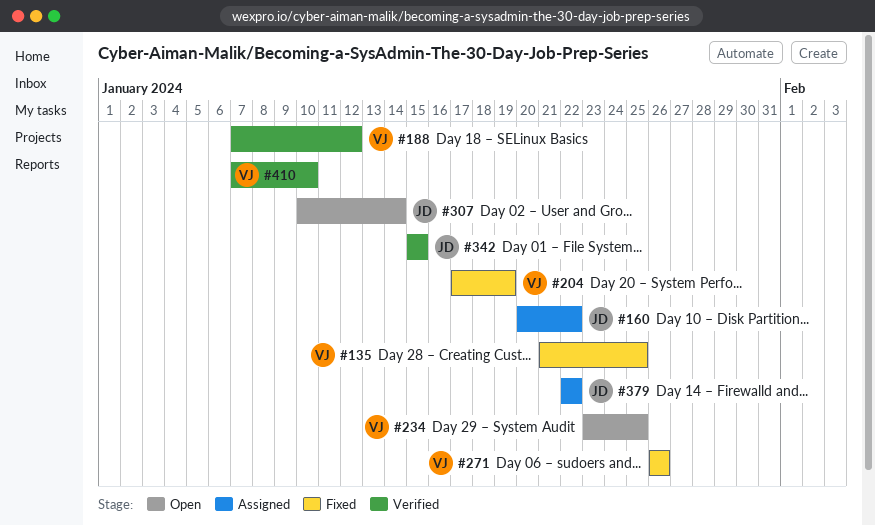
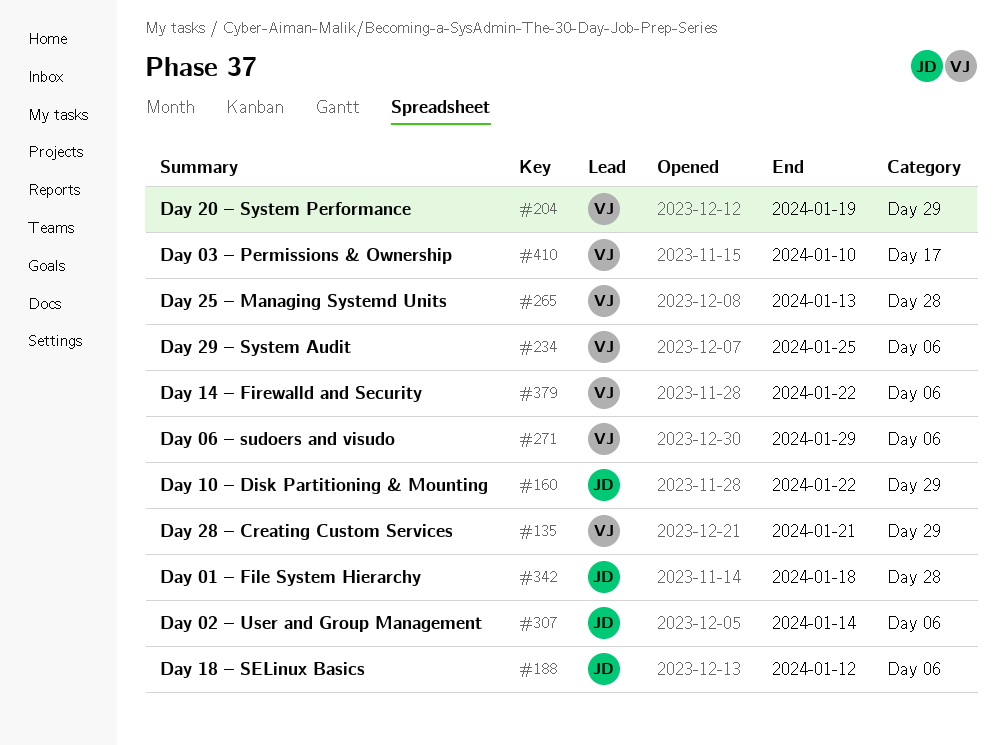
#135, due: Jan 25 -> Jan 21
#188, owner: VJ -> JD
#265: none -> present
#271, due: Jan 26 -> Jan 29
#342, due: Jan 15 -> Jan 18
#379, owner: JD -> VJ

